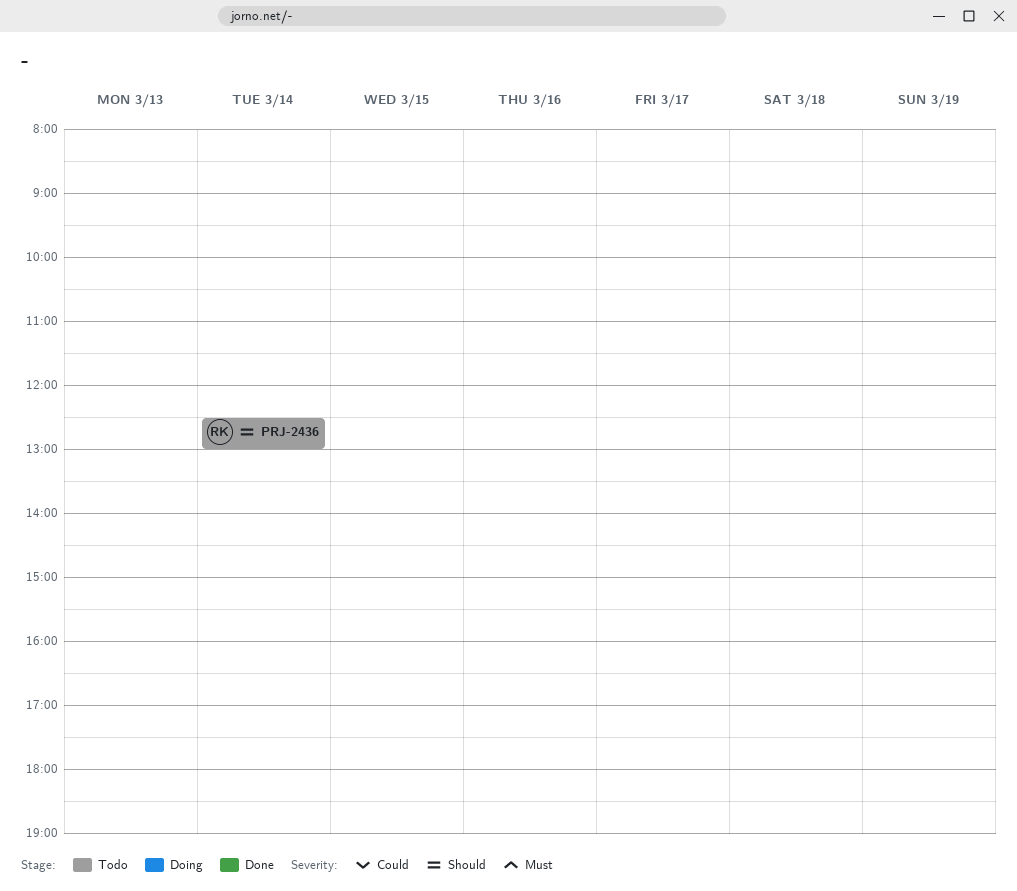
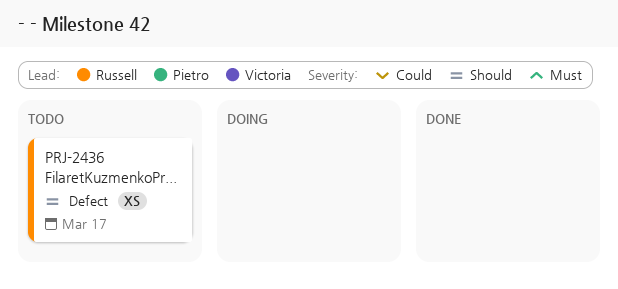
PRJ-2436, day: Mar 14 -> Mar 17

